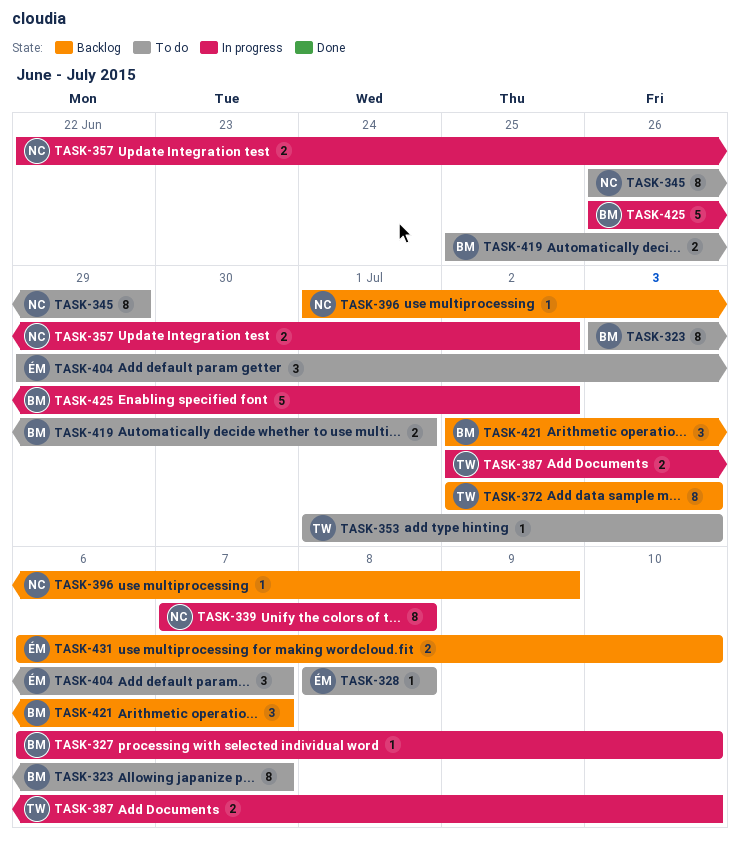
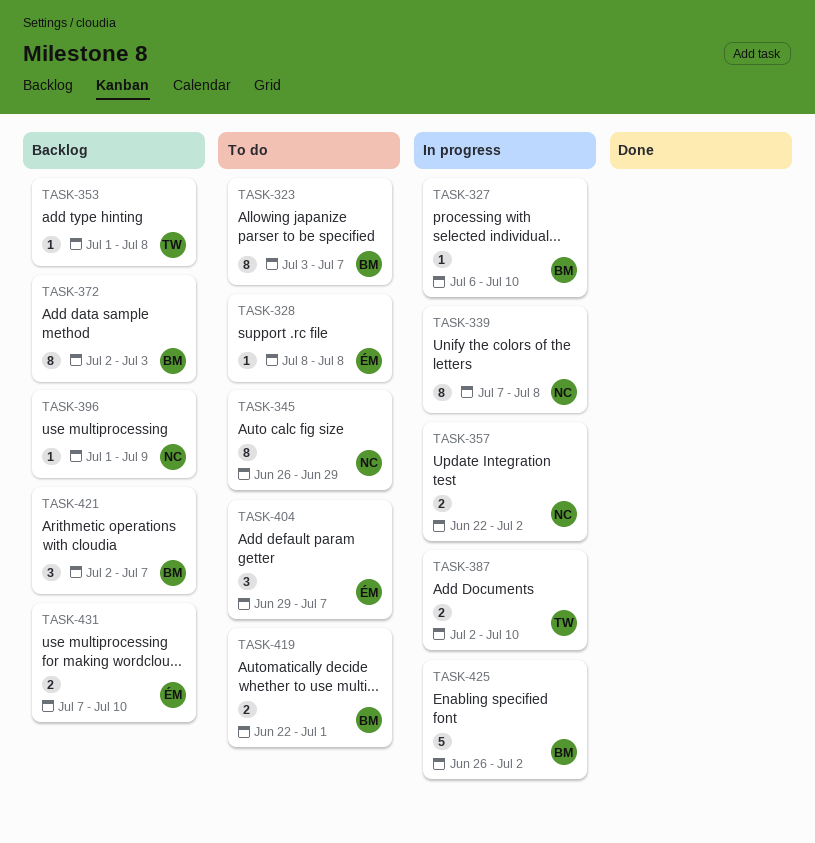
TASK-353, status: To do -> Backlog
TASK-353, due: Jul 3 -> Jul 8
TASK-372, owner: TW -> BM
TASK-419, start: Jun 25 -> Jun 22
TASK-431, start: Jul 6 -> Jul 7

